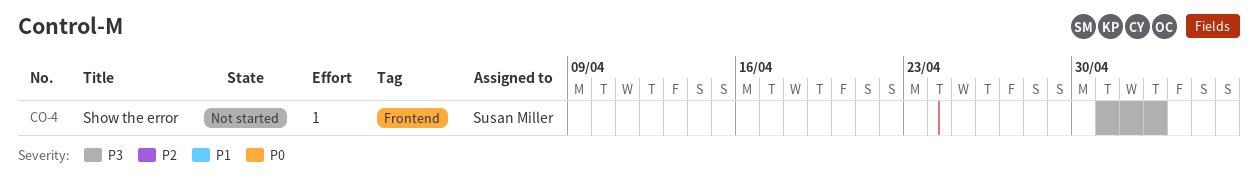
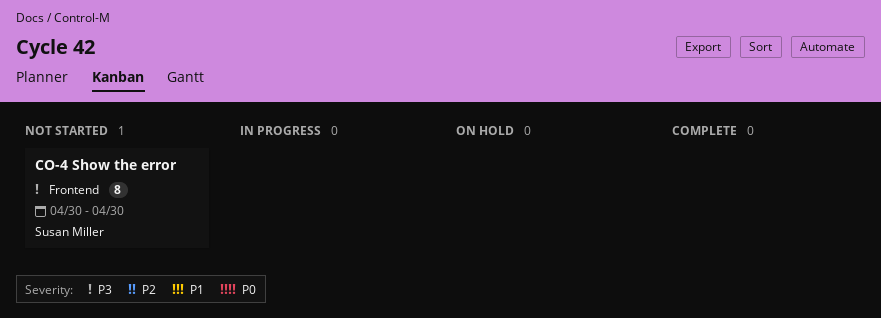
CO-4, estimate: 1 -> 8
CO-4, start: May 1 -> Apr 30
CO-4, due: May 3 -> Apr 30

